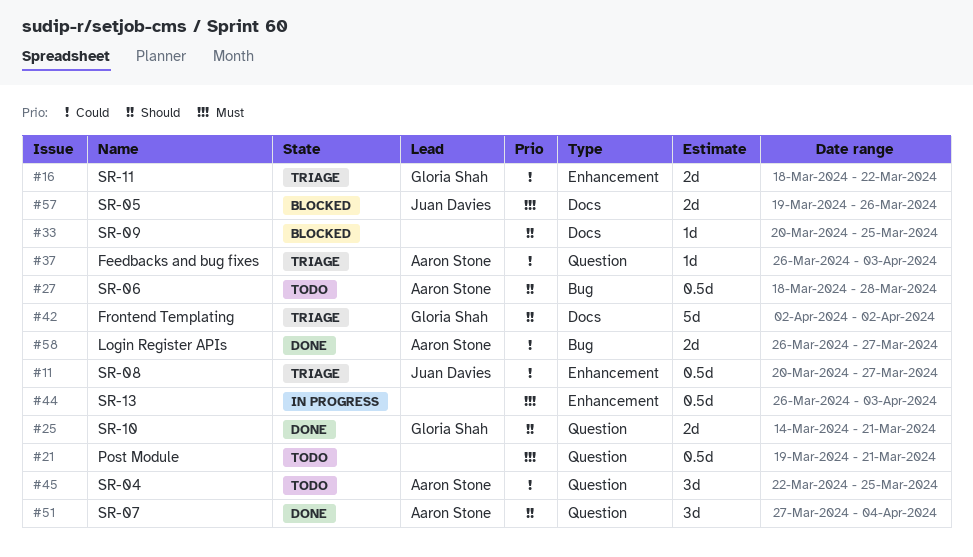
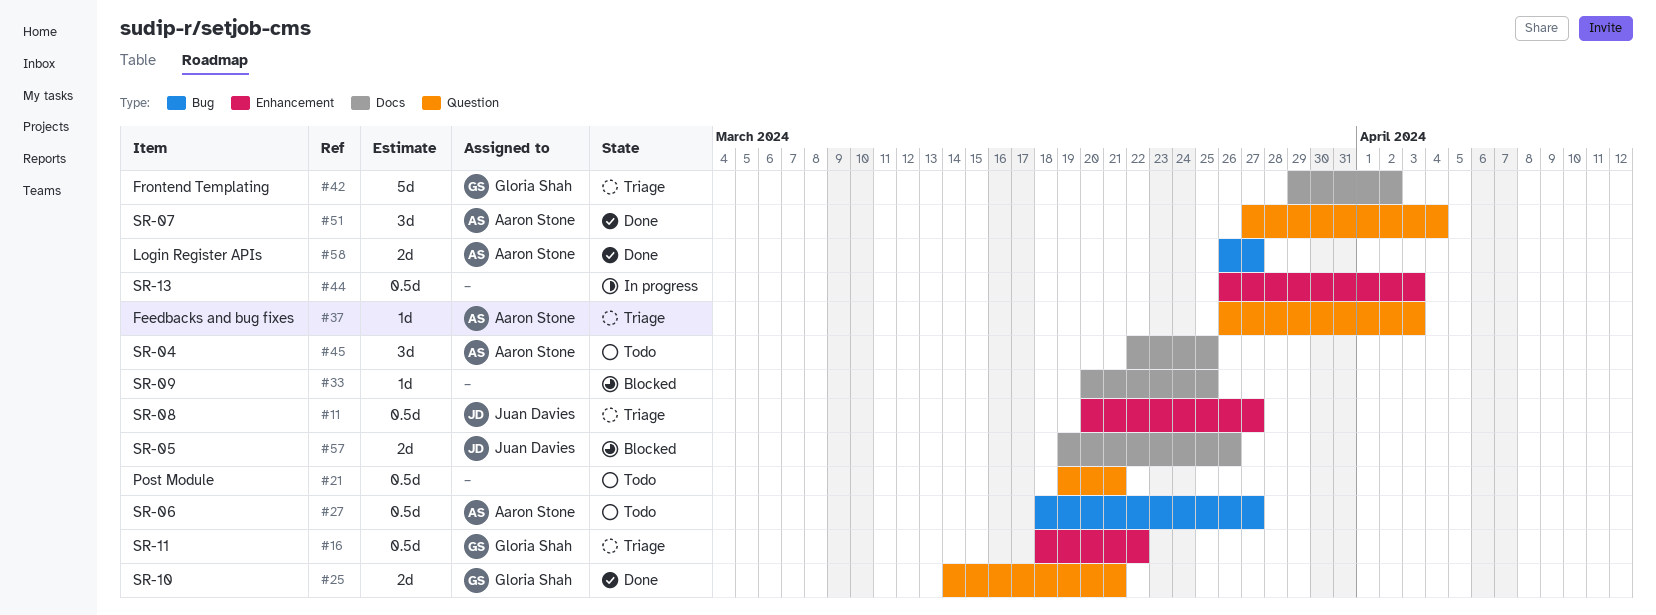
#16, estimate: 2d -> 0.5d
#27, due: Mar 28 -> Mar 27
#42, start: Apr 2 -> Mar 29
#45, label: Question -> Docs

